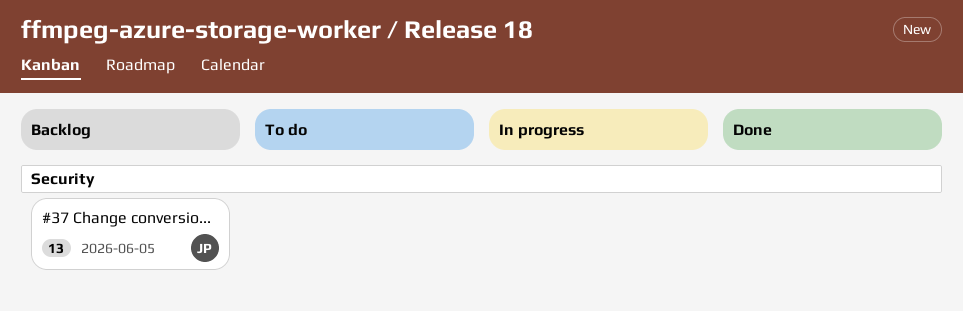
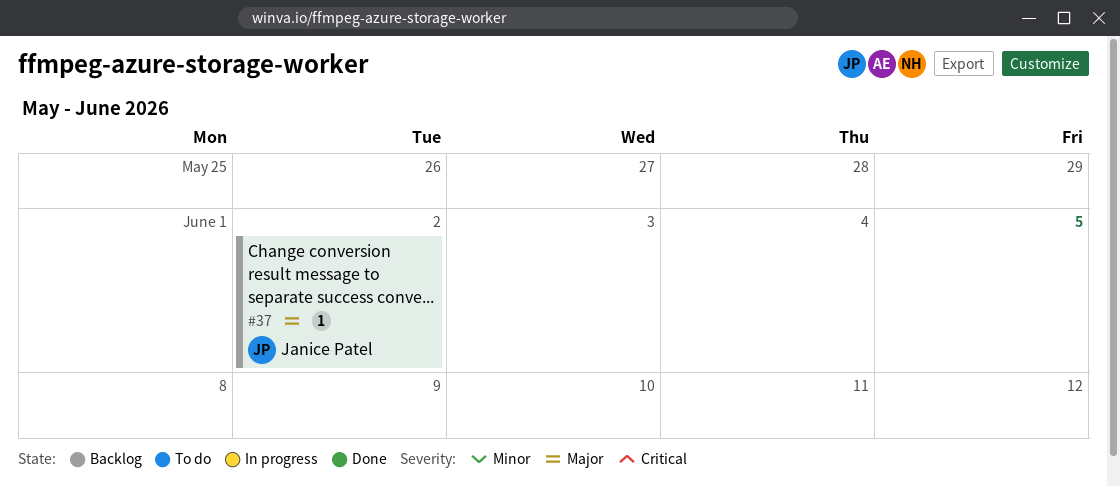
#37, estimate: 13 -> 1
#37, due: Jun 5 -> Jun 2

